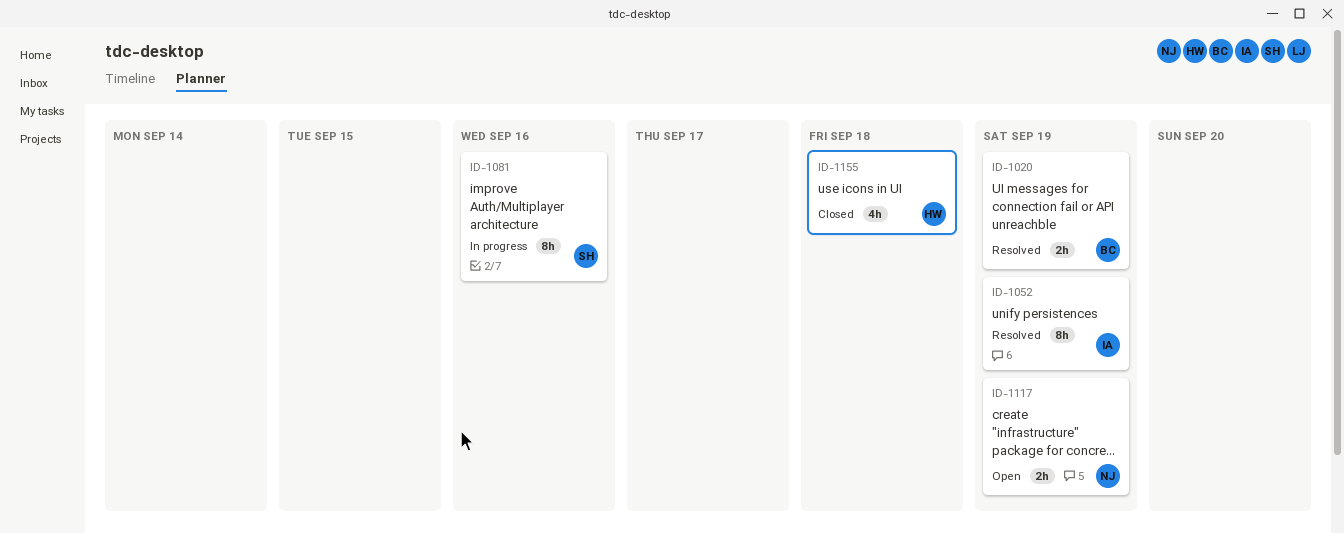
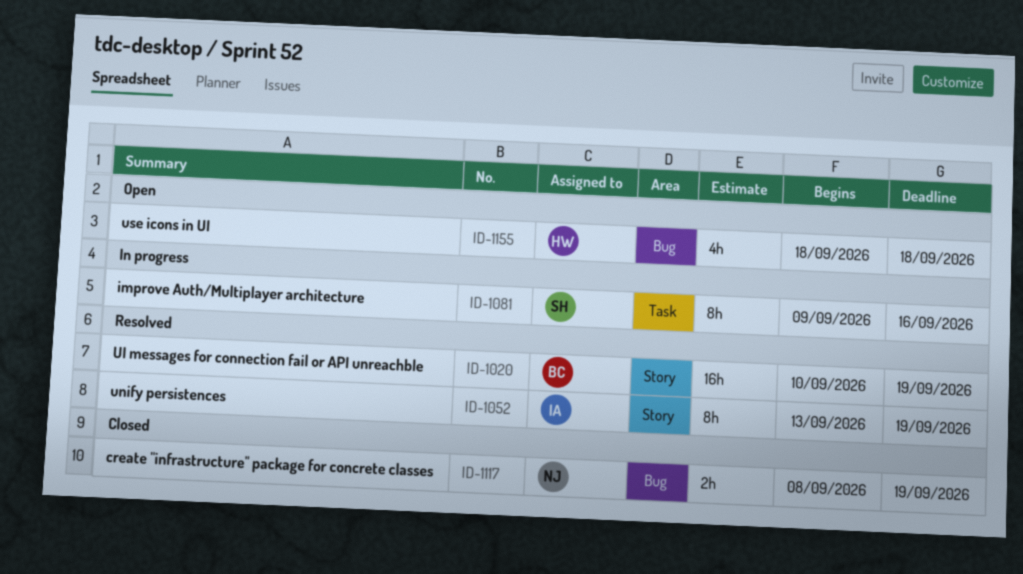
ID-1020, estimate: 2h -> 16h
ID-1117, status: Open -> Closed
ID-1155, status: Closed -> Open

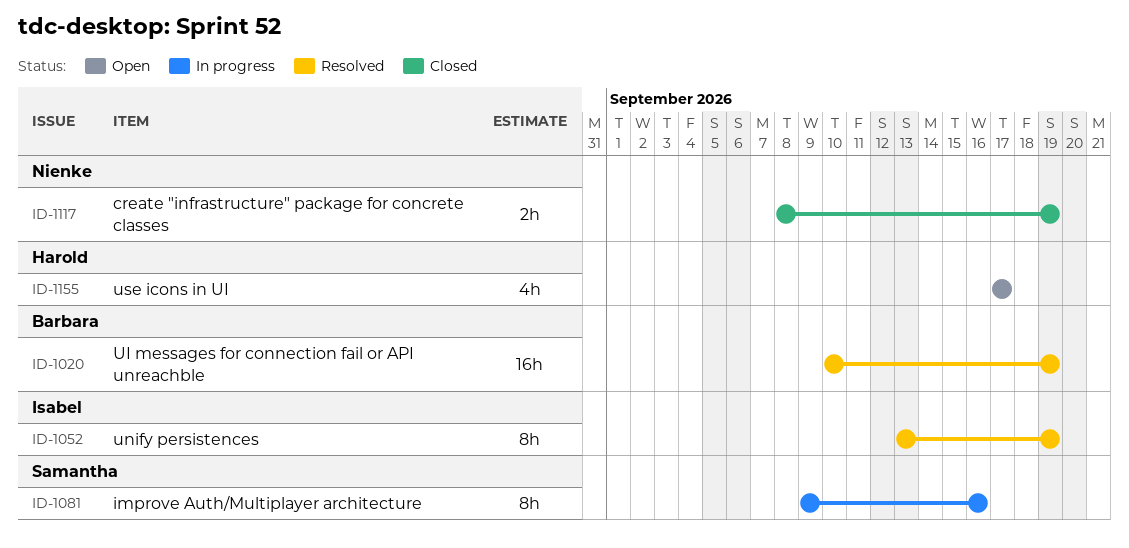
ID-1155, start: Sep 18 -> Sep 17
ID-1155, due: Sep 18 -> Sep 17

